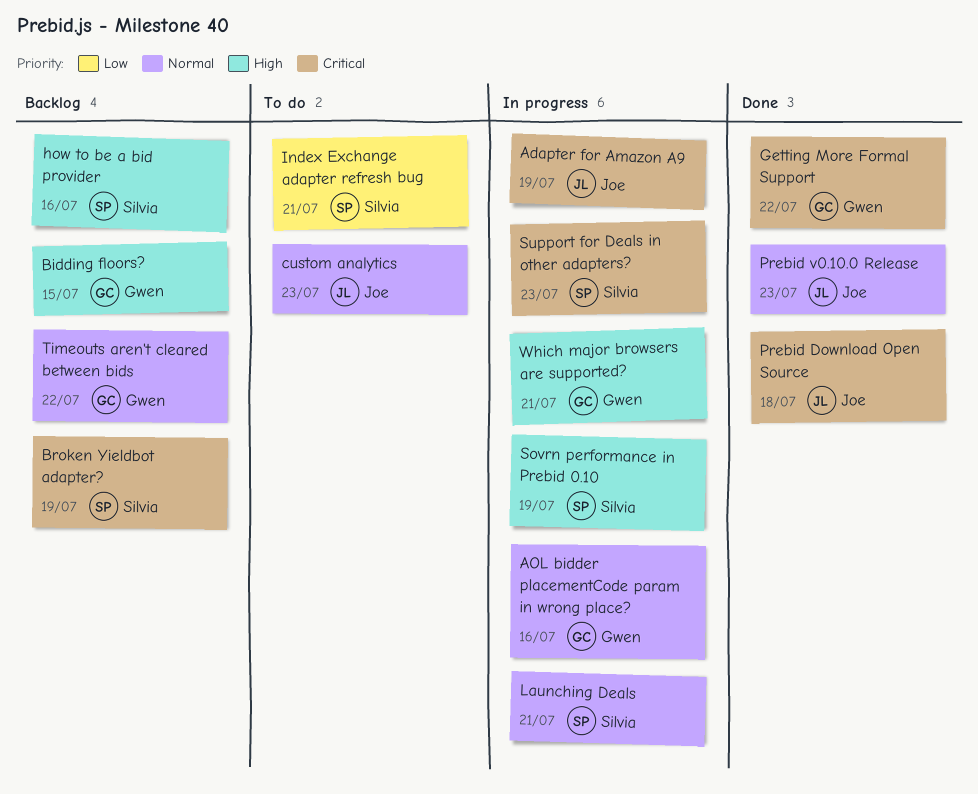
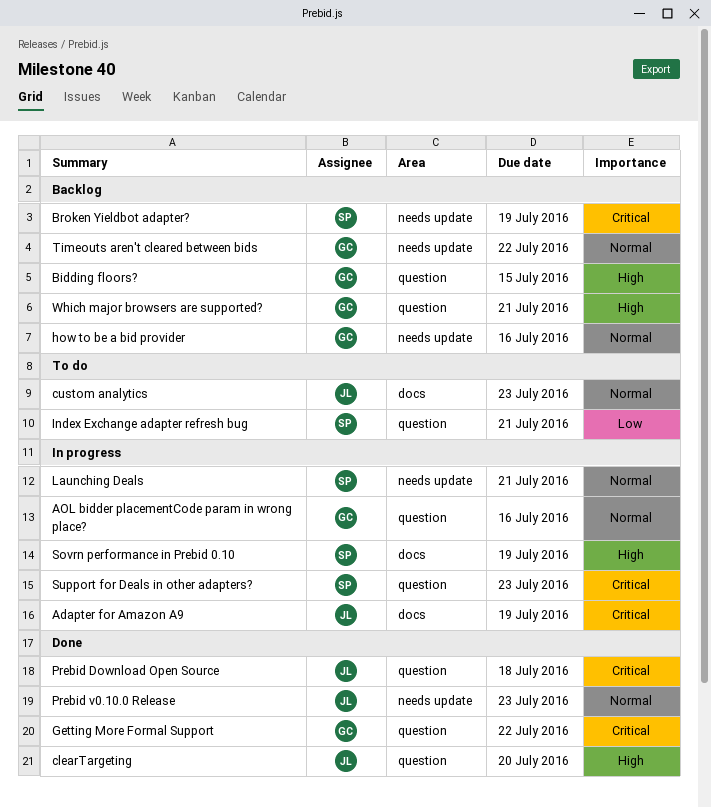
clearTargeting: none -> present
how to be a bid provider, owner: Silvia -> Gwen
how to be a bid provider, priority: High -> Normal
Which major browsers are supported?, status: In progress -> Backlog

